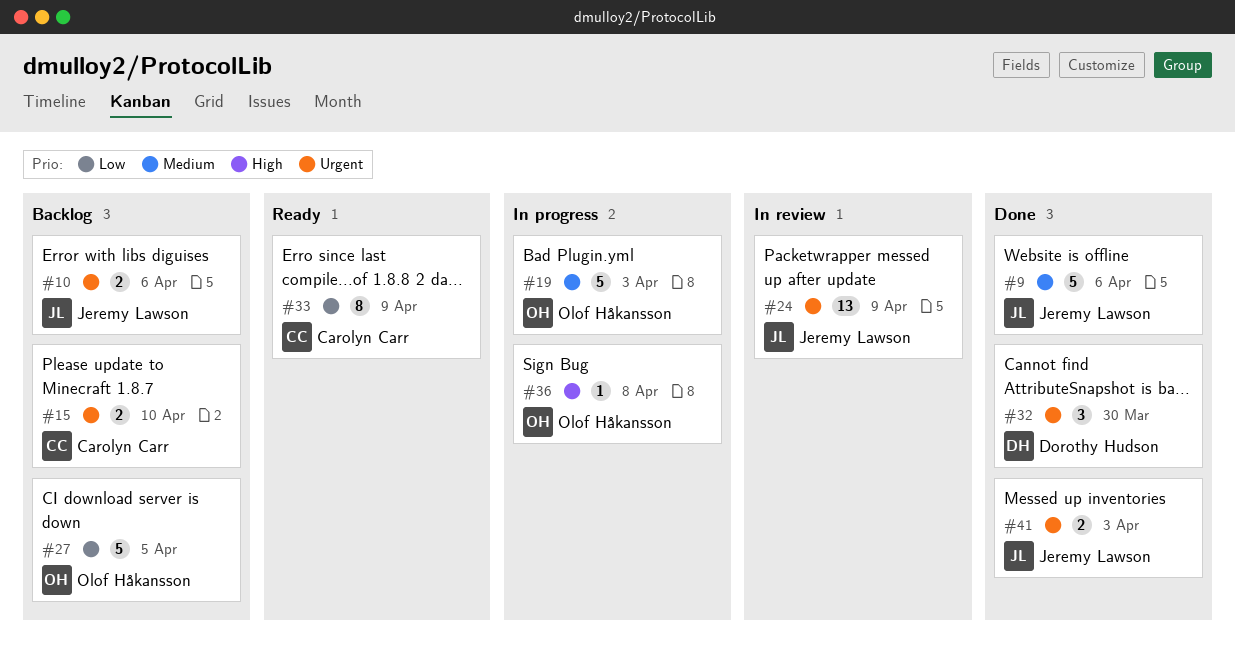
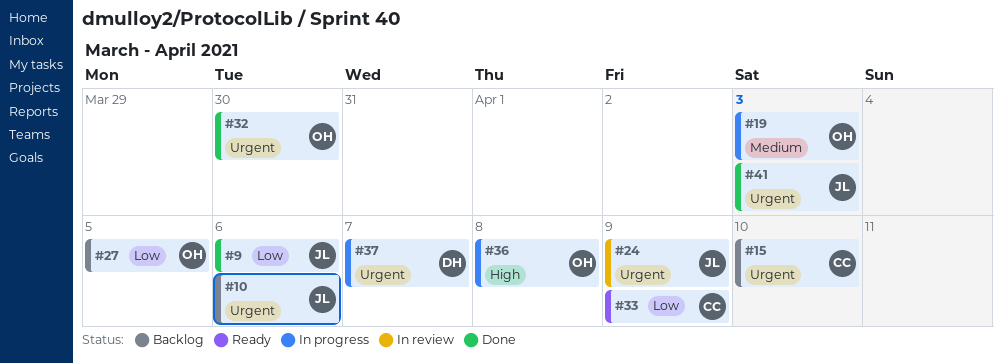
#9, priority: Medium -> Low
#32, owner: Dorothy Hudson -> Olof Håkansson
#37: none -> present

